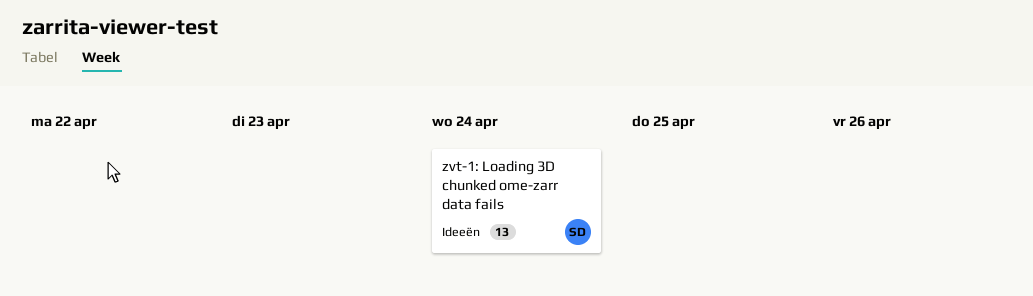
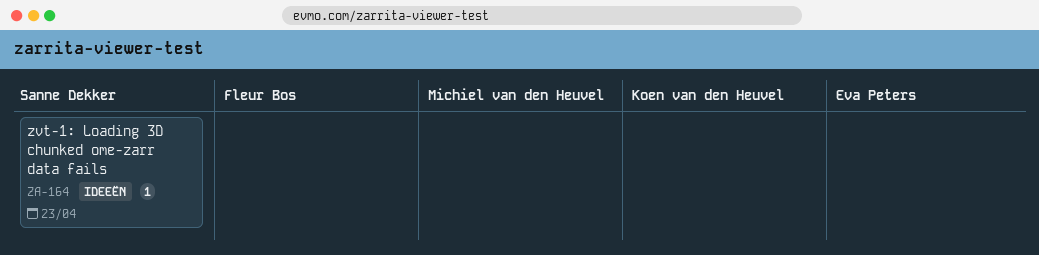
zvt-1: Loading 3D chunked ome-zarr data fails, estimate: 13 -> 1
zvt-1: Loading 3D chunked ome-zarr data fails, due: Apr 24 -> Apr 23

